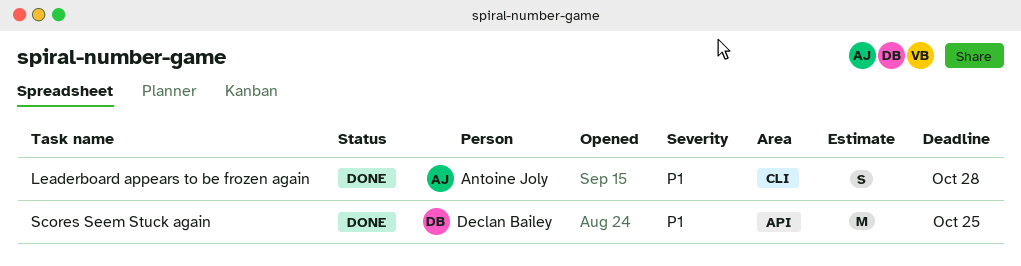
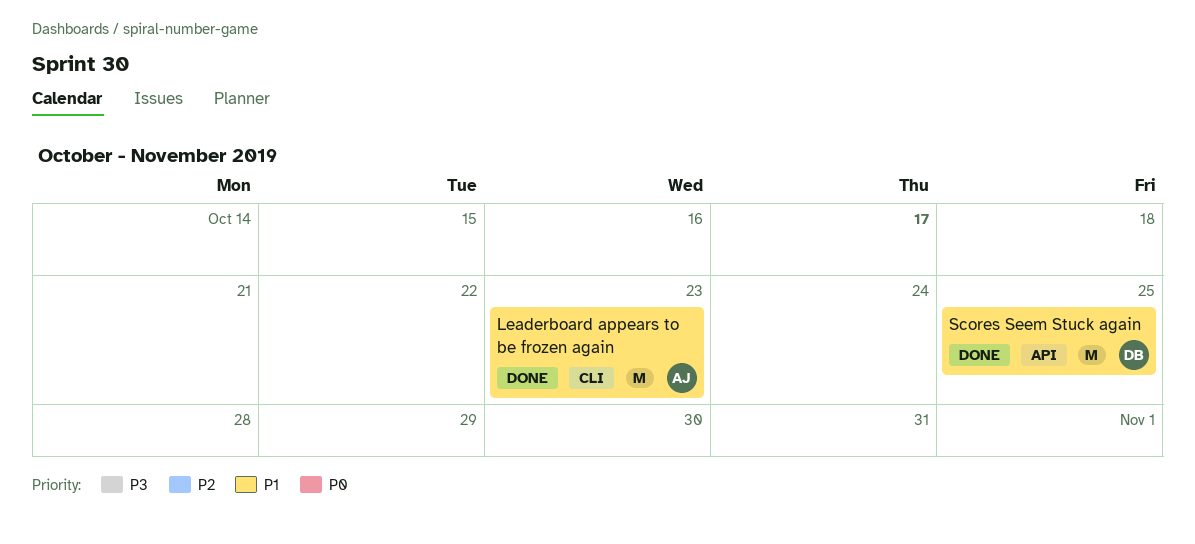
Leaderboard appears to be frozen again, estimate: S -> M
Leaderboard appears to be frozen again, due: Oct 28 -> Oct 23

